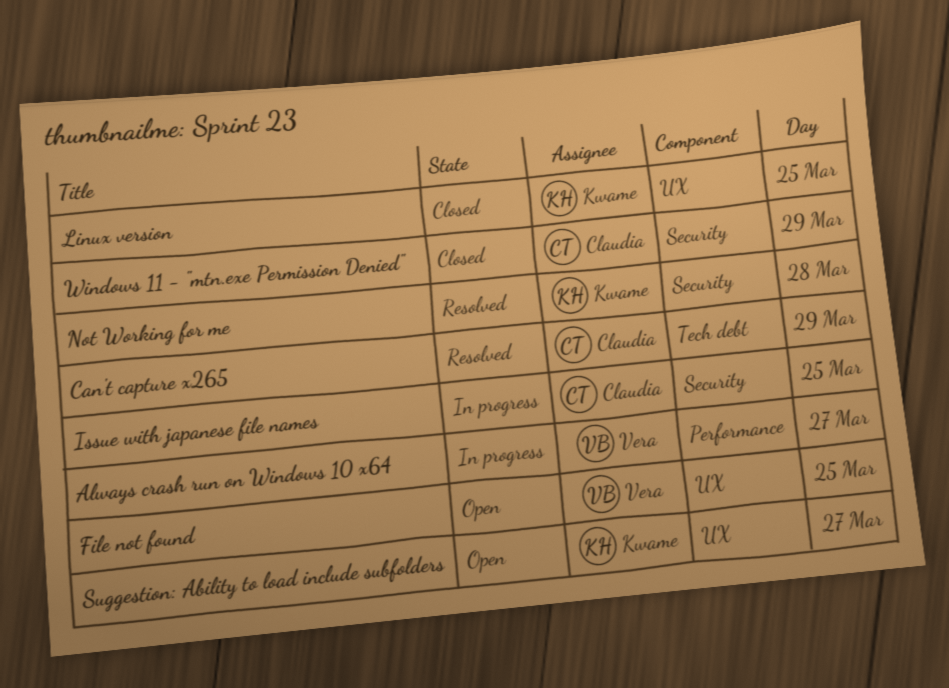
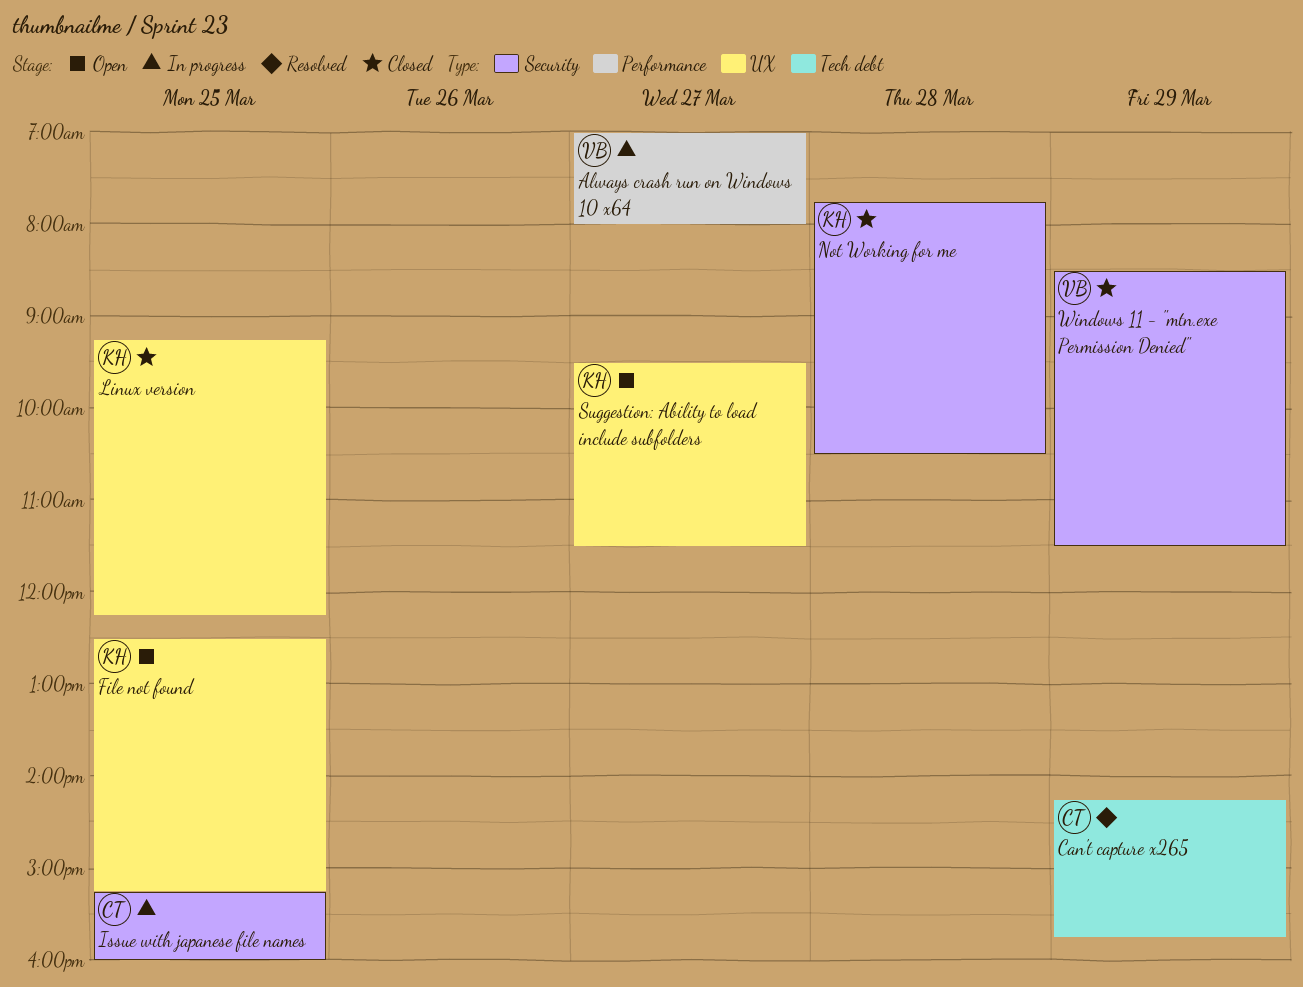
File not found, owner: Vera -> Kwame
Not Working for me, status: Resolved -> Closed
Windows 11 - "mtn.exe Permission Denied", owner: Claudia -> Vera

